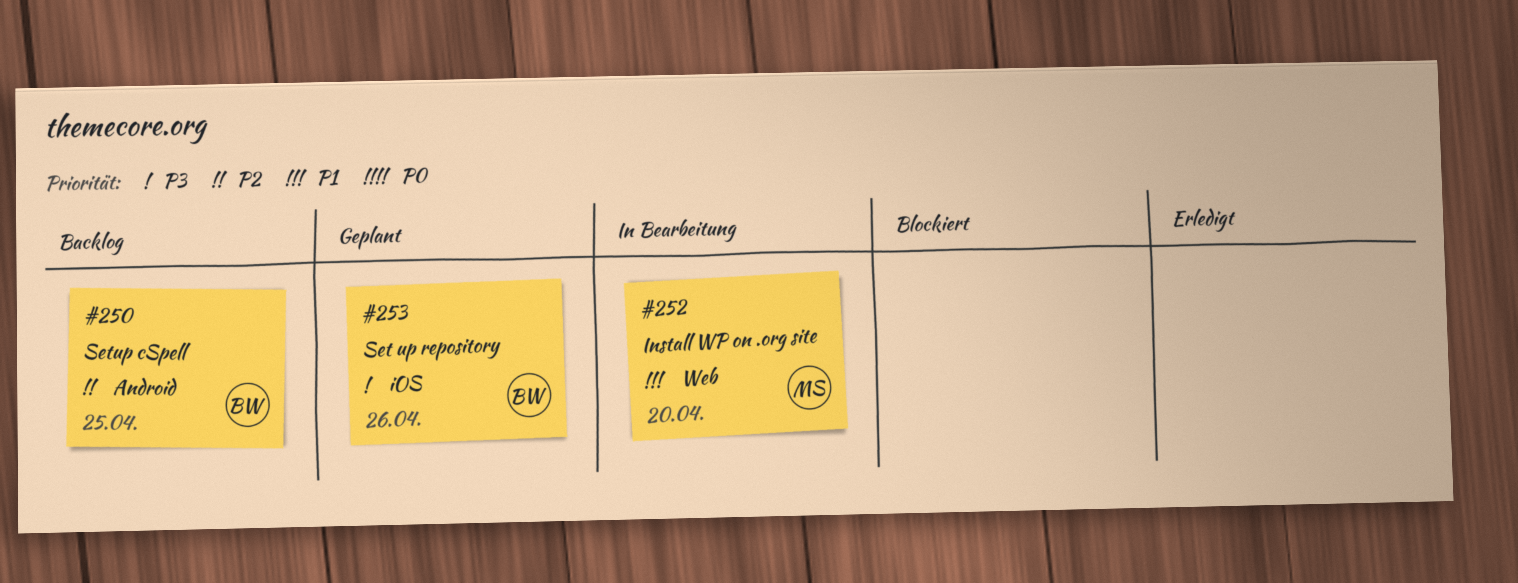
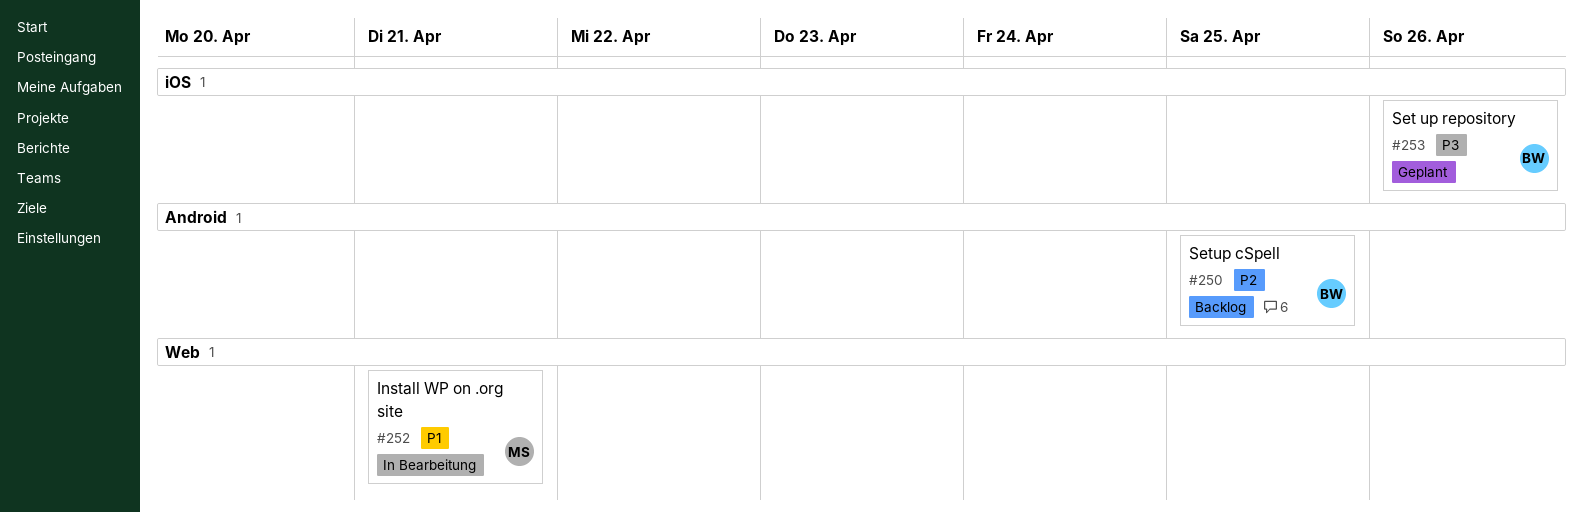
#252, due: Apr 20 -> Apr 21

